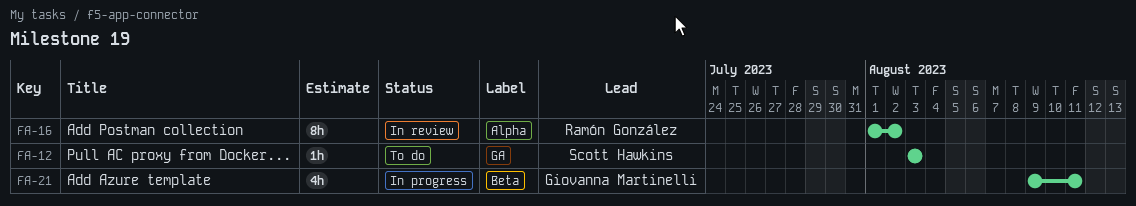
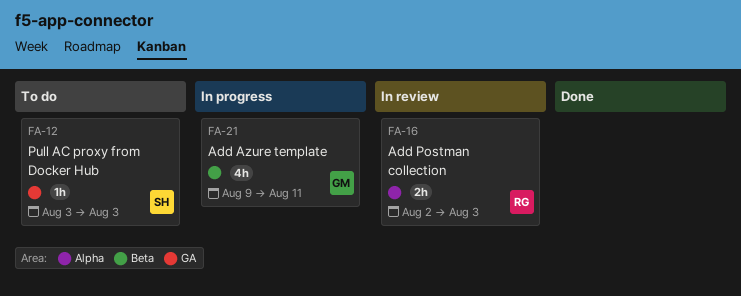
FA-16, estimate: 8h -> 2h
FA-16, start: Aug 1 -> Aug 2
FA-16, due: Aug 2 -> Aug 3

